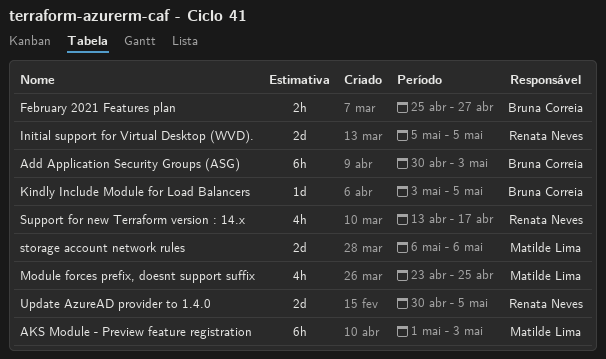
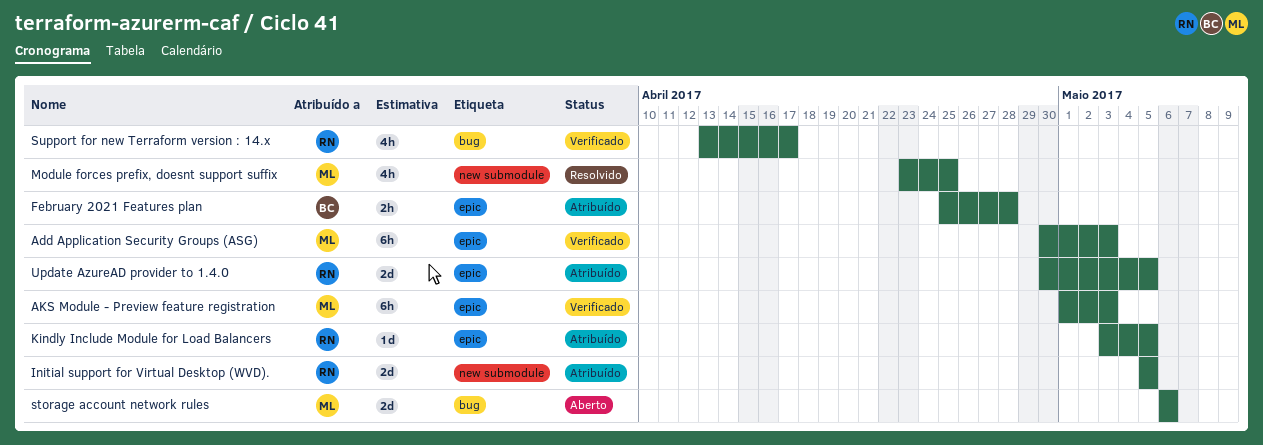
Add Application Security Groups (ASG), owner: Bruna Correia -> Matilde Lima
February 2021 Features plan, due: Apr 27 -> Apr 28
Kindly Include Module for Load Balancers, owner: Bruna Correia -> Renata Neves

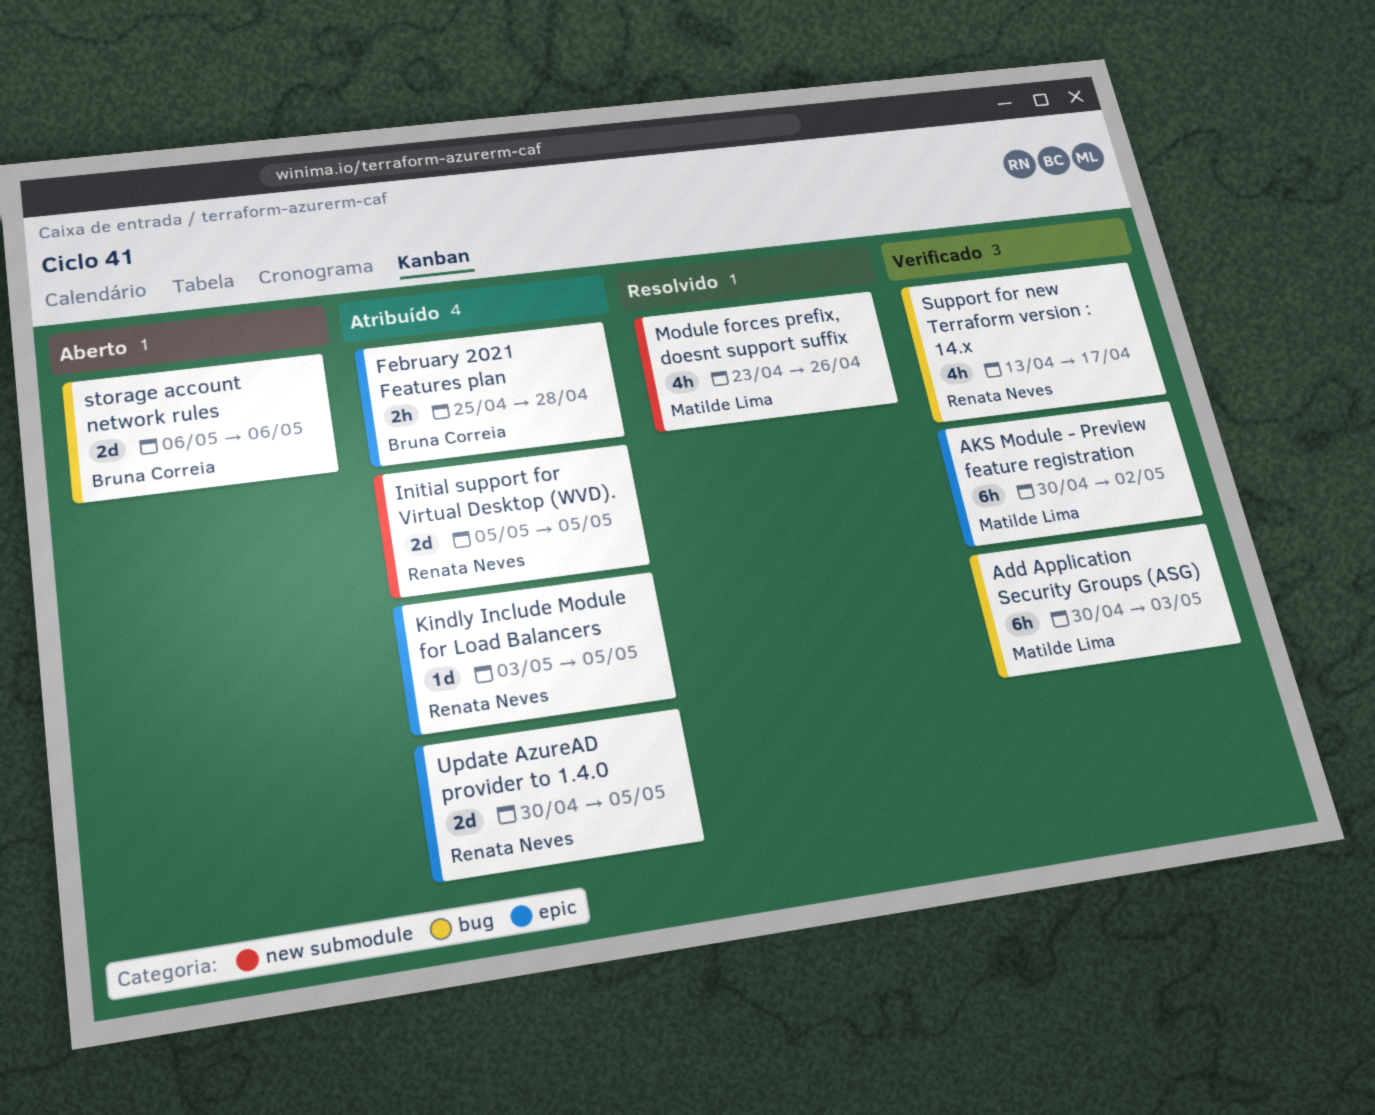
Add Application Security Groups (ASG), label: epic -> bug
AKS Module - Preview feature registration, start: May 1 -> Apr 30
AKS Module - Preview feature registration, due: May 3 -> May 2
Module forces prefix, doesnt support suffix, due: Apr 25 -> Apr 26
storage account network rules, owner: Matilde Lima -> Bruna Correia

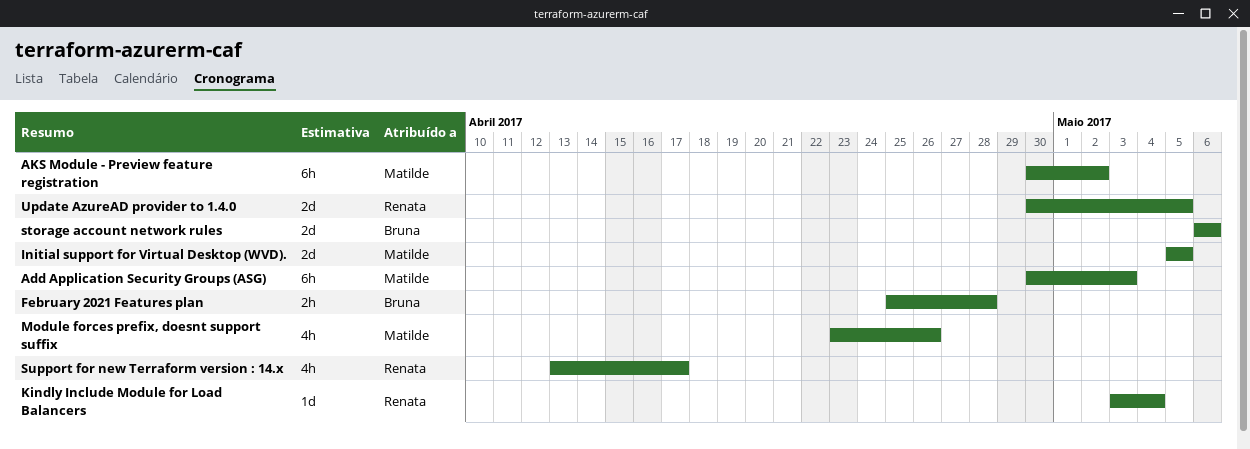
Initial support for Virtual Desktop (WVD)., owner: Renata Neves -> Matilde Lima
Kindly Include Module for Load Balancers, due: May 5 -> May 4

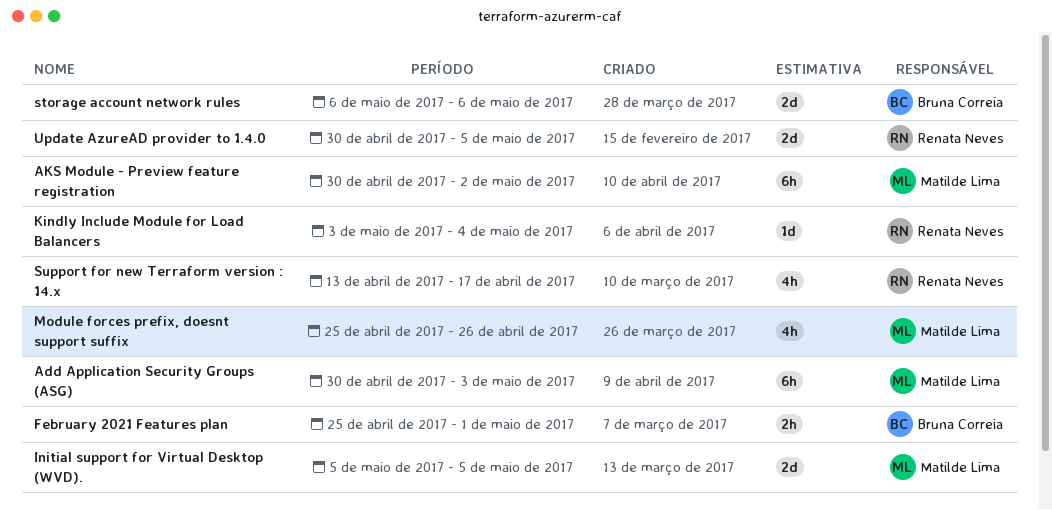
February 2021 Features plan, due: Apr 28 -> May 1
Module forces prefix, doesnt support suffix, start: Apr 23 -> Apr 25

